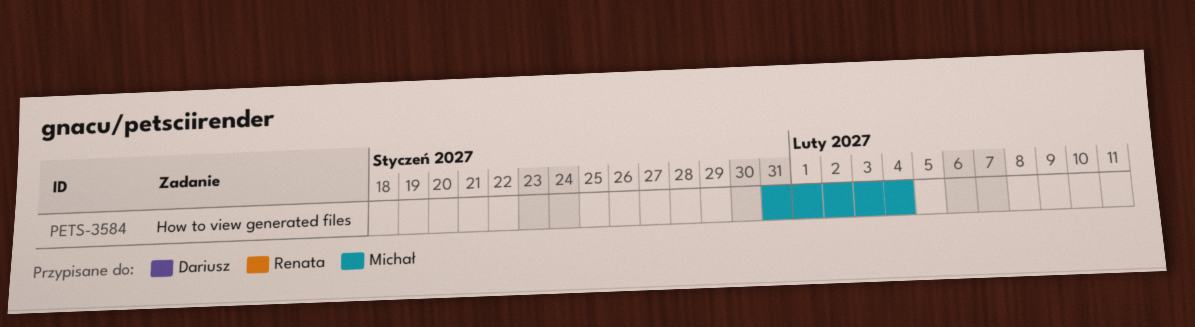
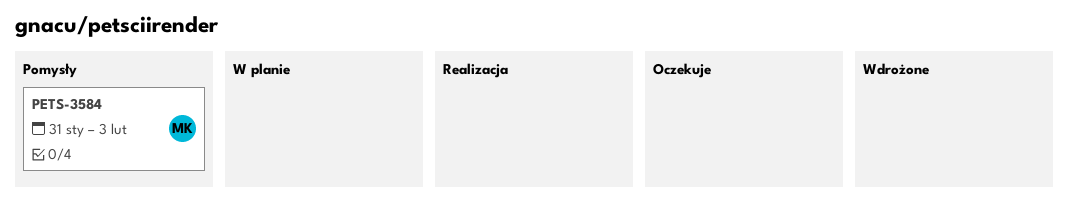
PETS-3584, due: Feb 4 -> Feb 3

